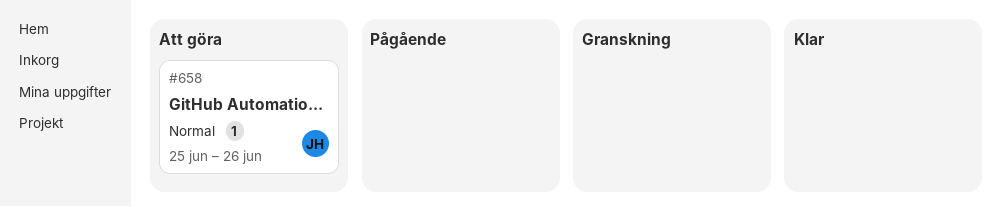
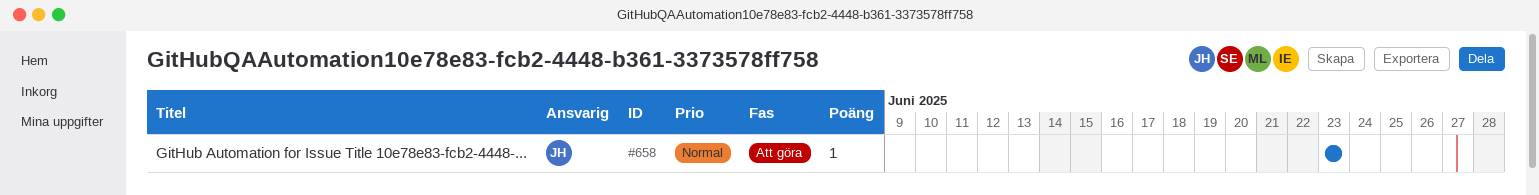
#658, start: Jun 25 -> Jun 23
#658, due: Jun 26 -> Jun 23

